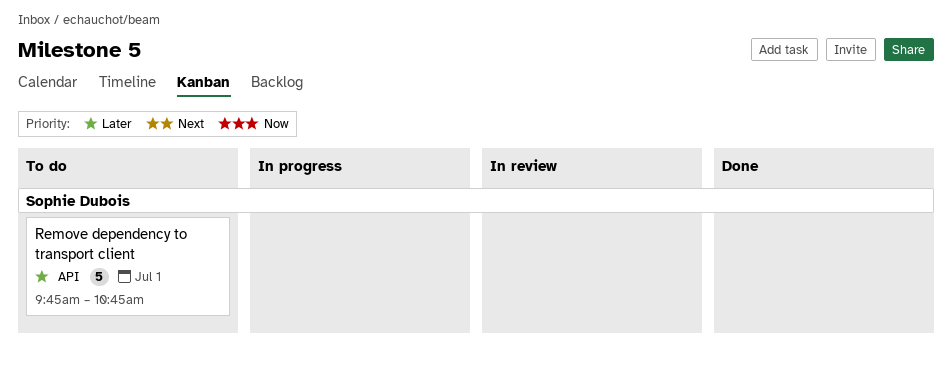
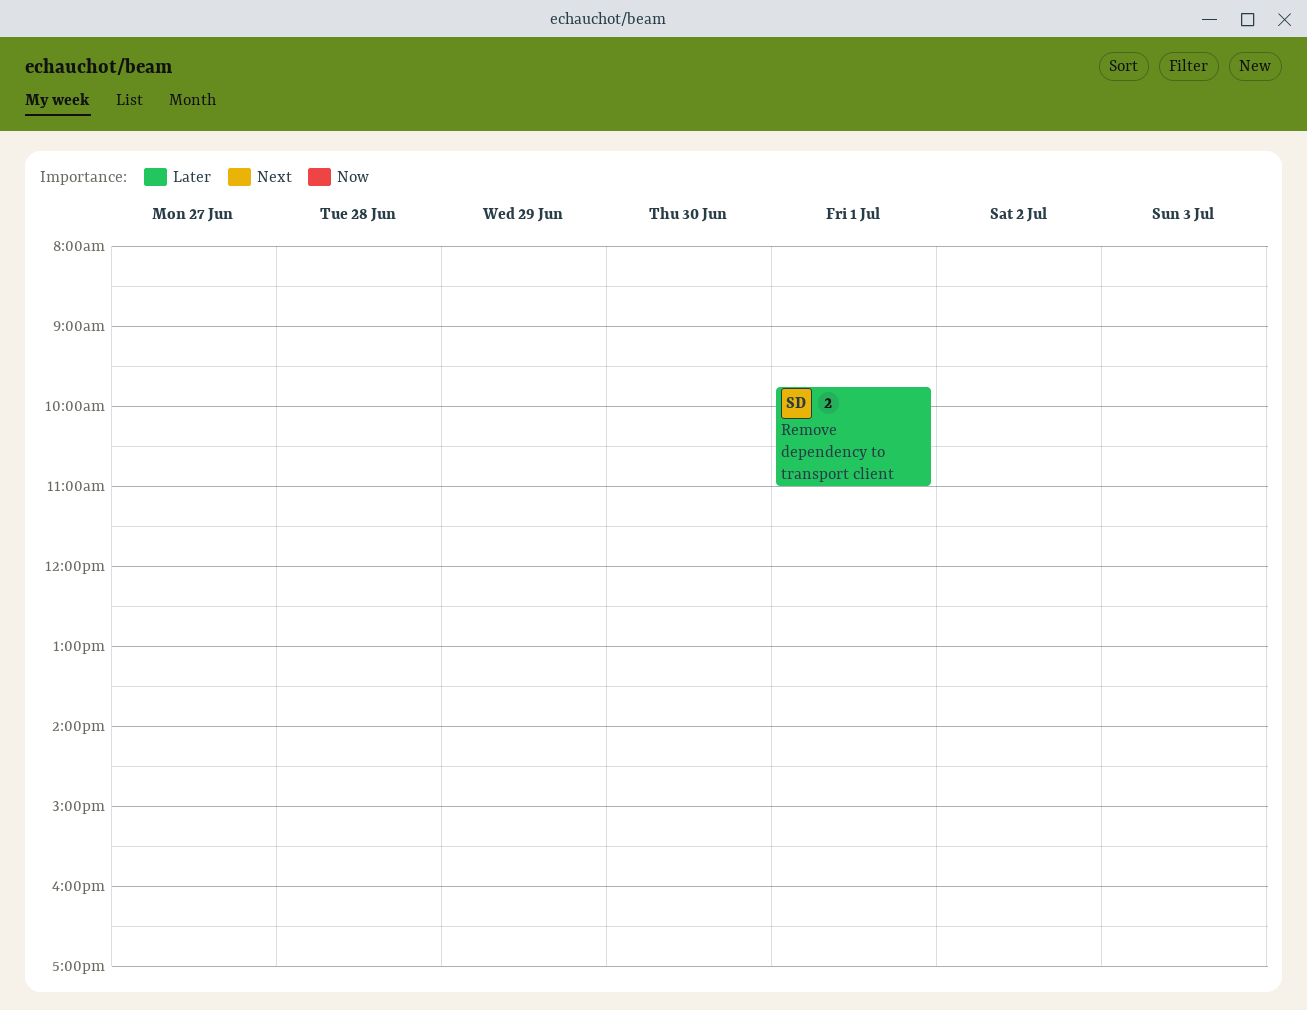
Remove dependency to transport client, estimate: 5 -> 2
Remove dependency to transport client, ends: 10:45 -> 11:00

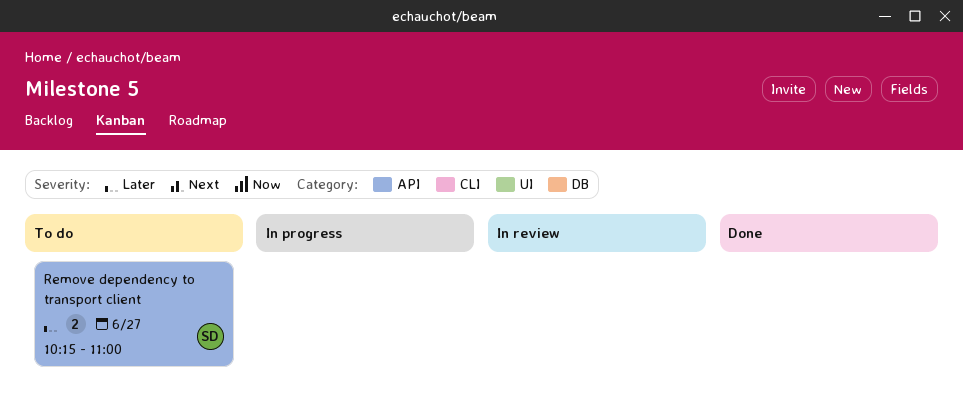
Remove dependency to transport client, day: Jul 1 -> Jun 27
Remove dependency to transport client, begins: 09:45 -> 10:15

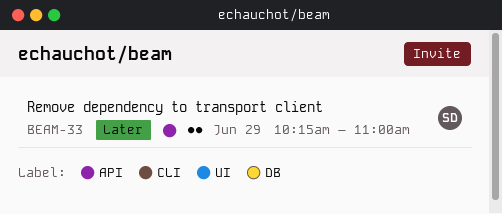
Remove dependency to transport client, day: Jun 27 -> Jun 29

